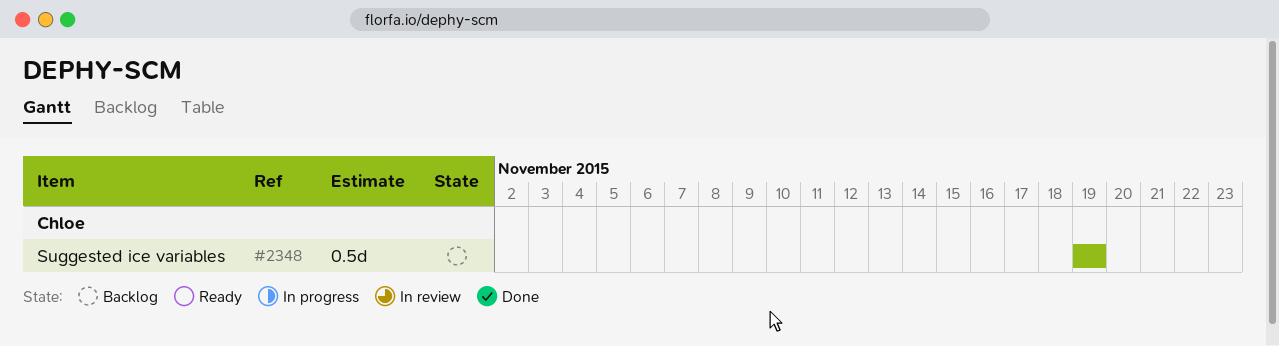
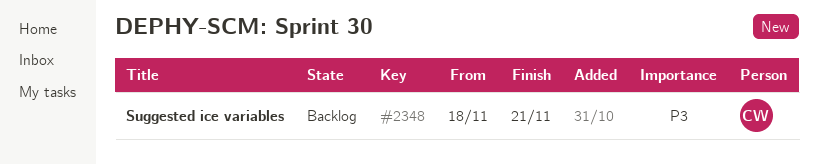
#2348, start: Nov 19 -> Nov 18
#2348, due: Nov 19 -> Nov 21

